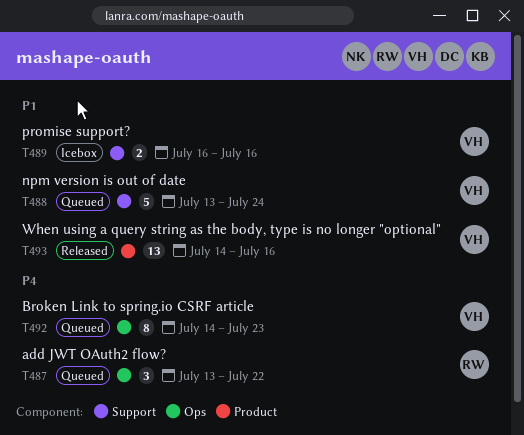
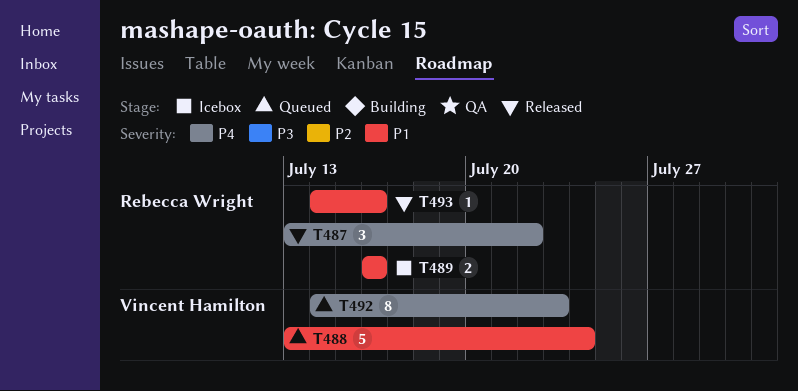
T487, status: Queued -> Released
T489, owner: Vincent Hamilton -> Rebecca Wright
T493, owner: Vincent Hamilton -> Rebecca Wright
T493, estimate: 13 -> 1

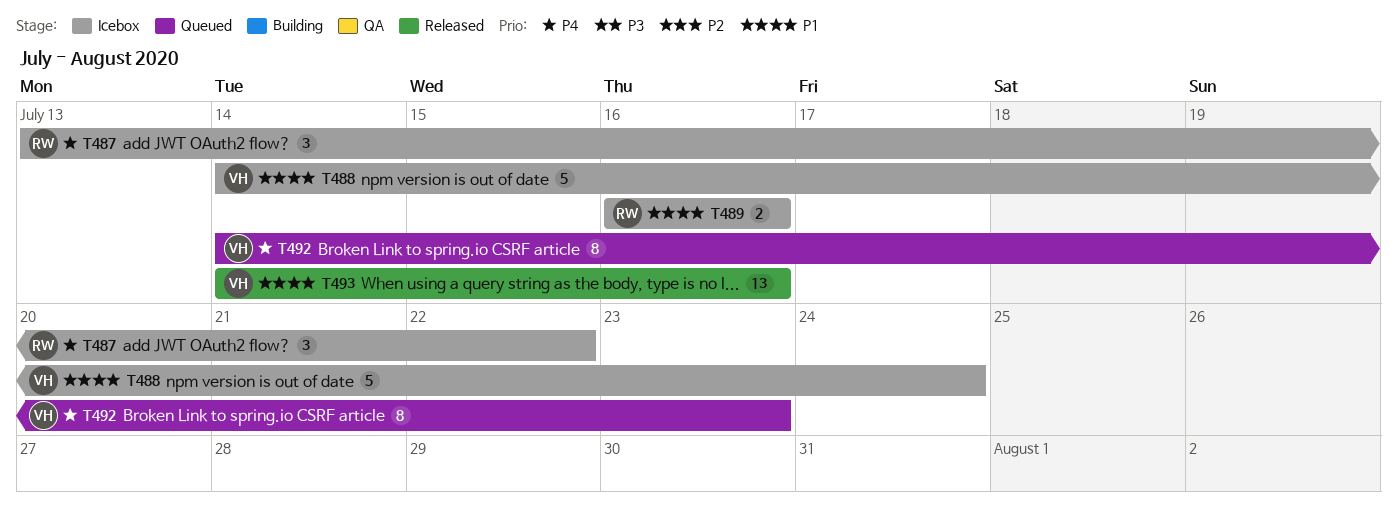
T487, status: Released -> Icebox
T488, status: Queued -> Icebox
T488, start: Jul 13 -> Jul 14
T493, owner: Rebecca Wright -> Vincent Hamilton
T493, estimate: 1 -> 13

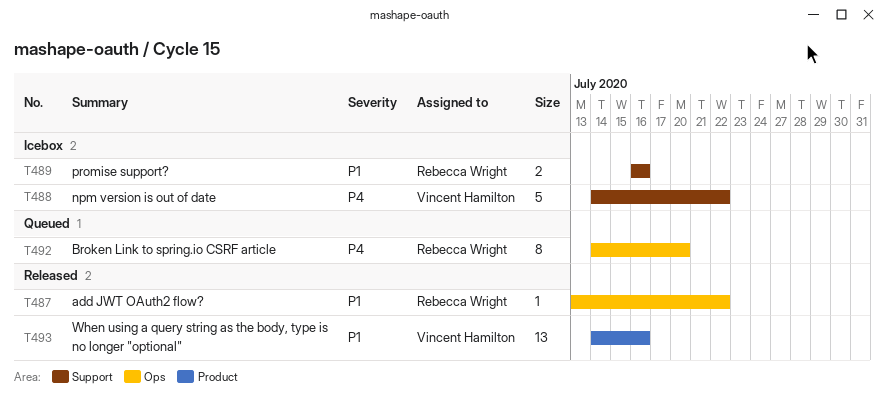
T487, status: Icebox -> Released
T487, priority: P4 -> P1
T487, estimate: 3 -> 1
T488, priority: P1 -> P4
T488, due: Jul 24 -> Jul 22
T492, owner: Vincent Hamilton -> Rebecca Wright
T492, due: Jul 23 -> Jul 20

